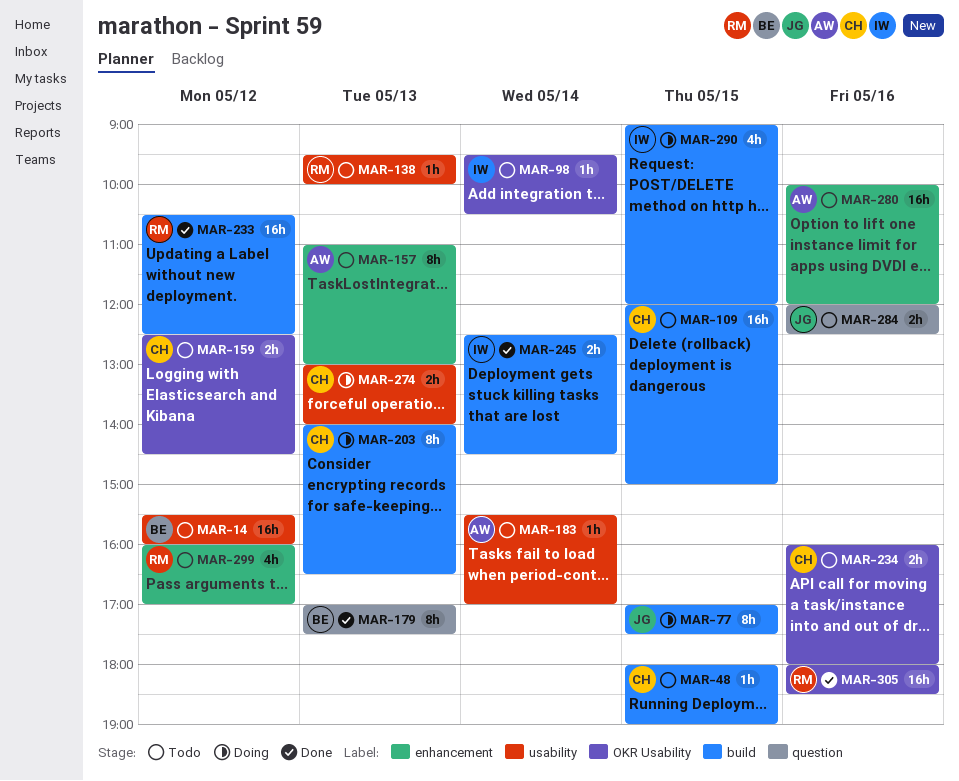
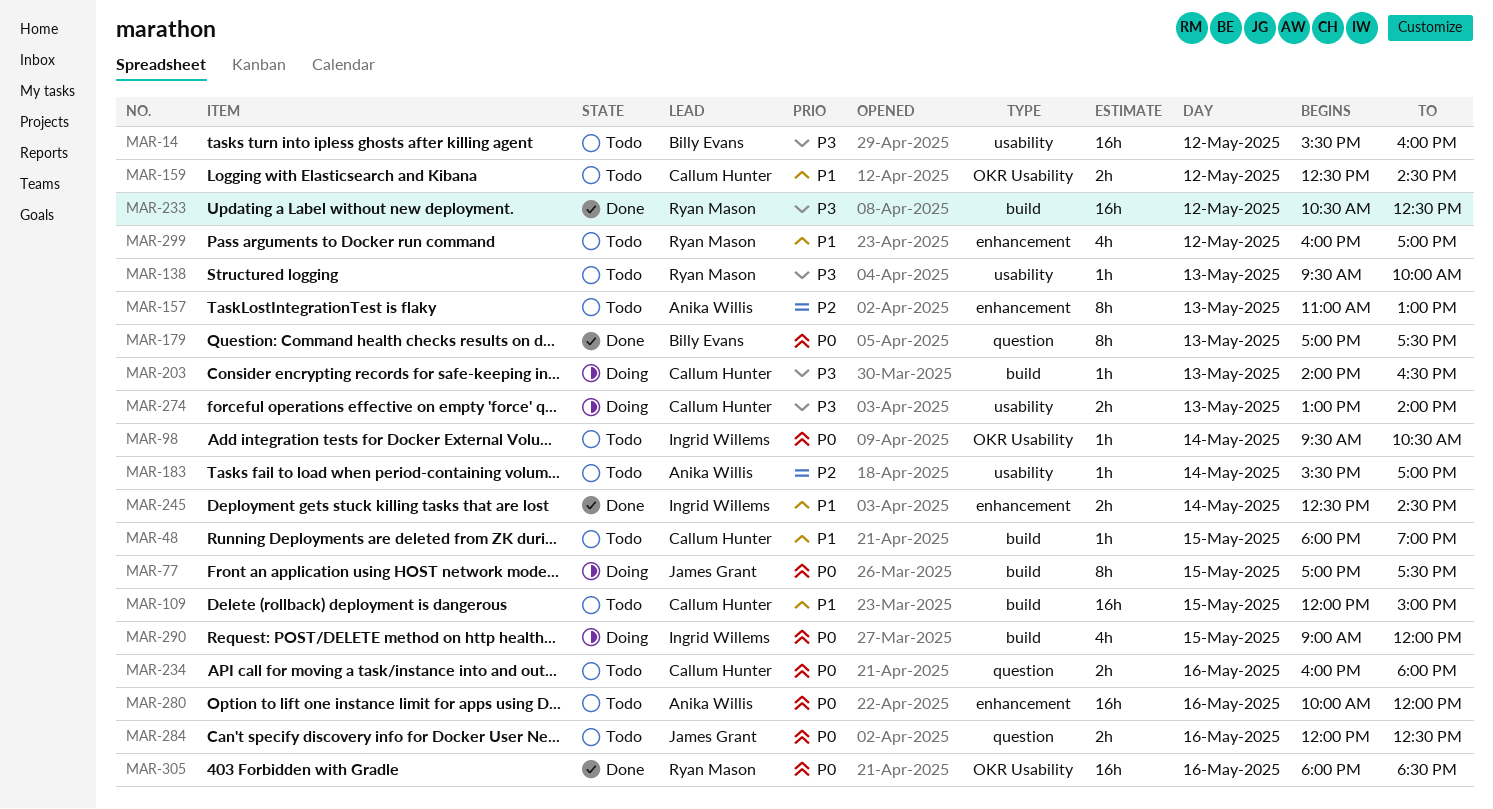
MAR-203, estimate: 8h -> 1h
MAR-234, label: OKR Usability -> question
MAR-245, label: build -> enhancement

